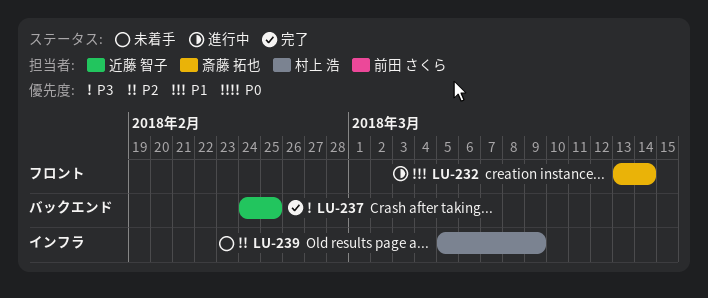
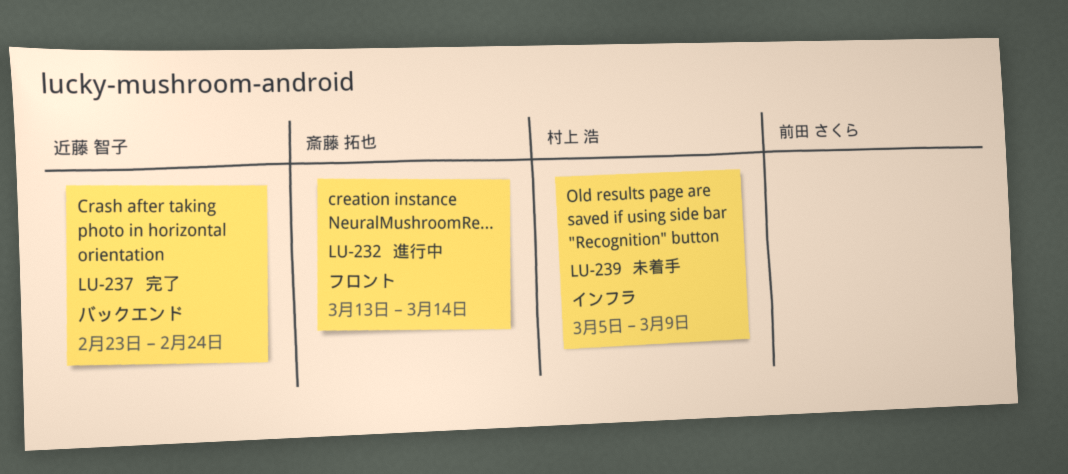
LU-237, start: Feb 24 -> Feb 23
LU-237, due: Feb 25 -> Feb 24

